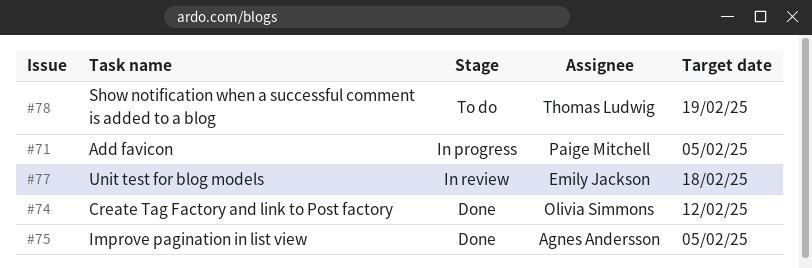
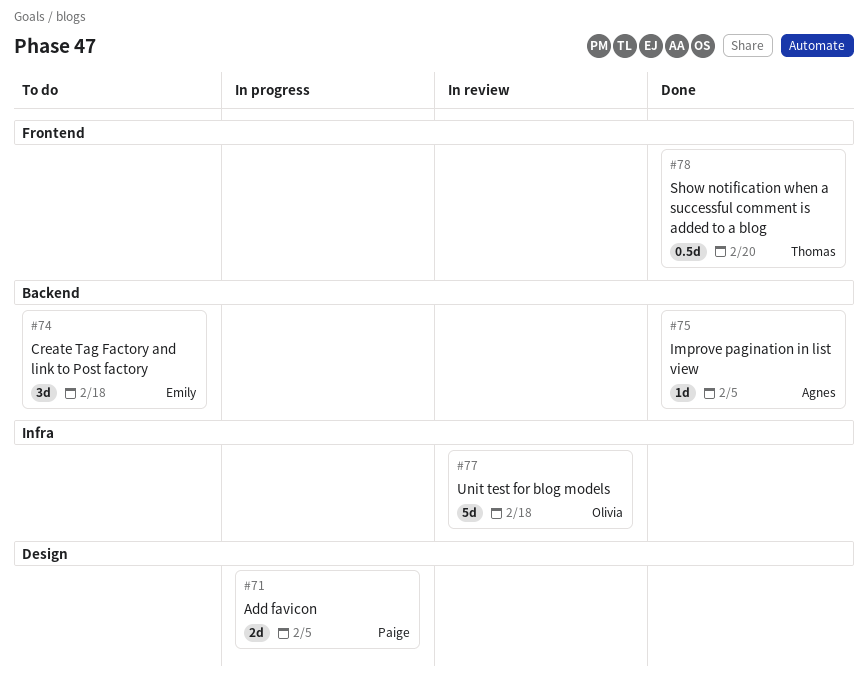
#74, status: Done -> To do
#74, owner: Olivia Simmons -> Emily Jackson
#74, due: Feb 12 -> Feb 18
#77, owner: Emily Jackson -> Olivia Simmons
#78, status: To do -> Done
#78, due: Feb 19 -> Feb 20

